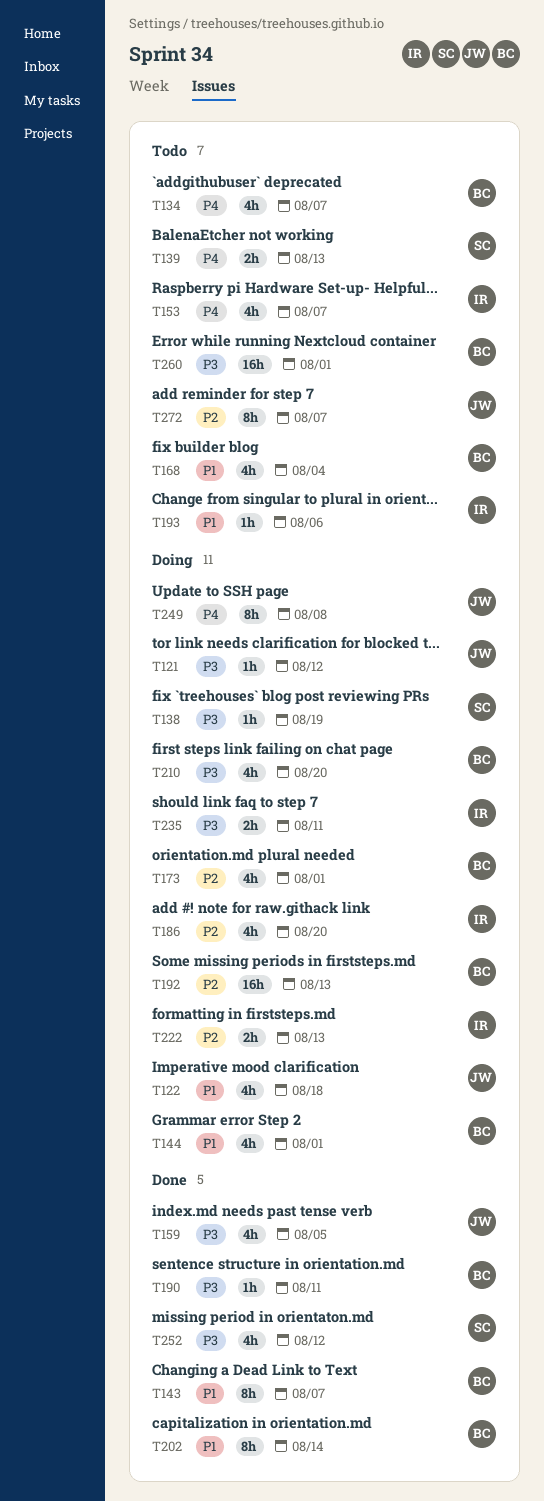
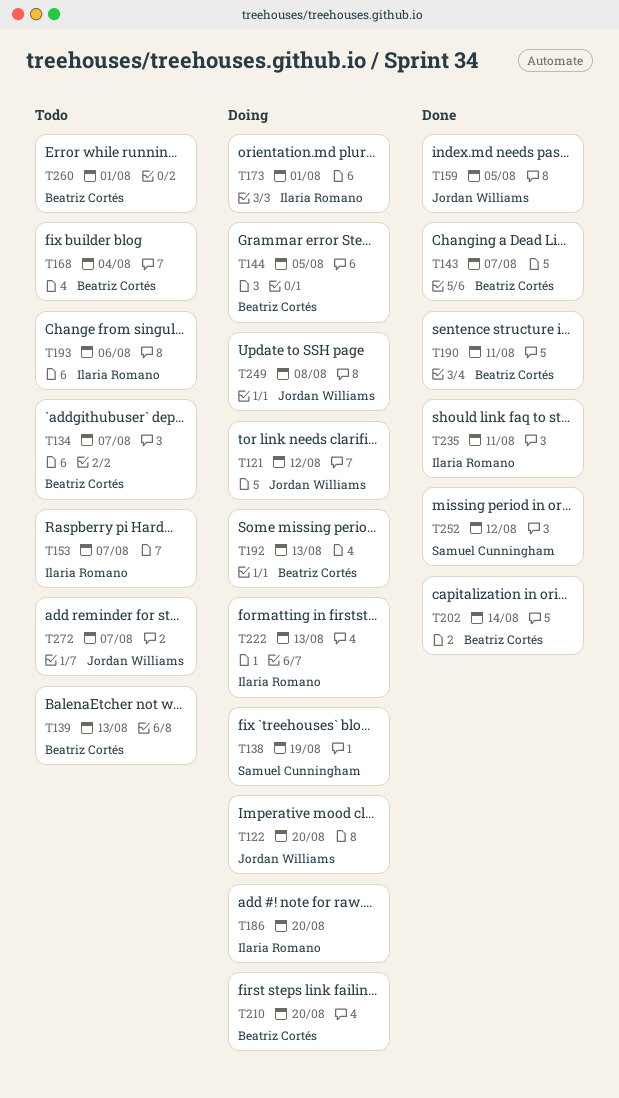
T122, due: Aug 18 -> Aug 20
T139, owner: Samuel Cunningham -> Beatriz Cortés
T144, due: Aug 1 -> Aug 5
T173, owner: Beatriz Cortés -> Ilaria Romano
T235, status: Doing -> Done

